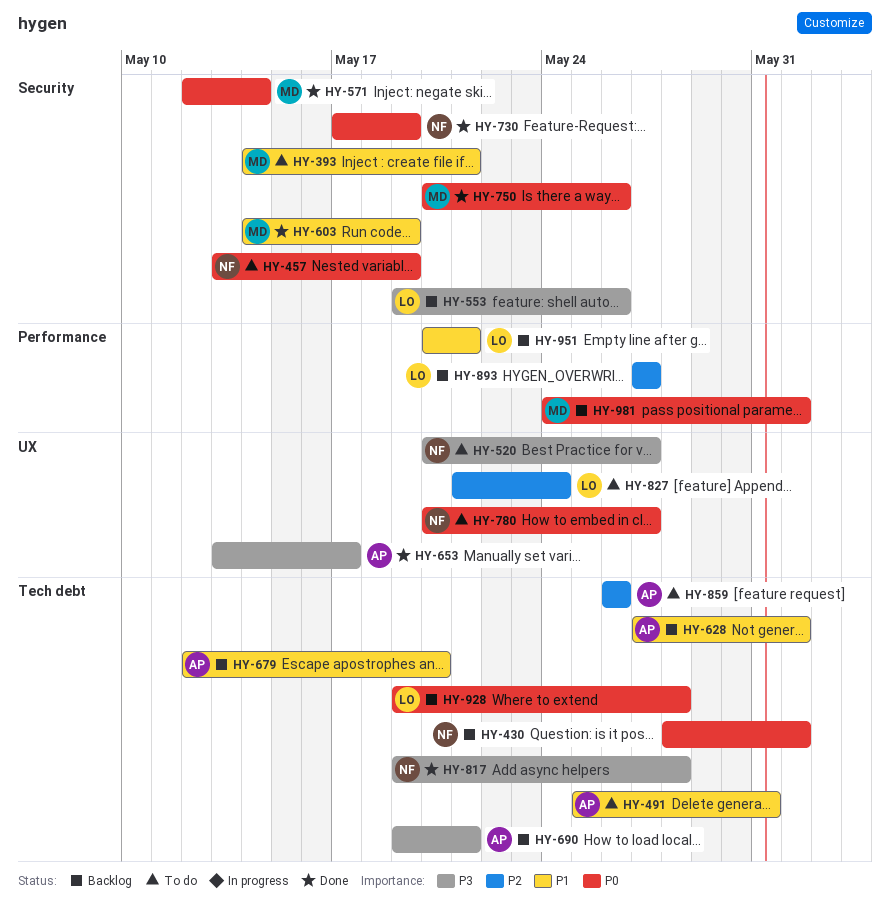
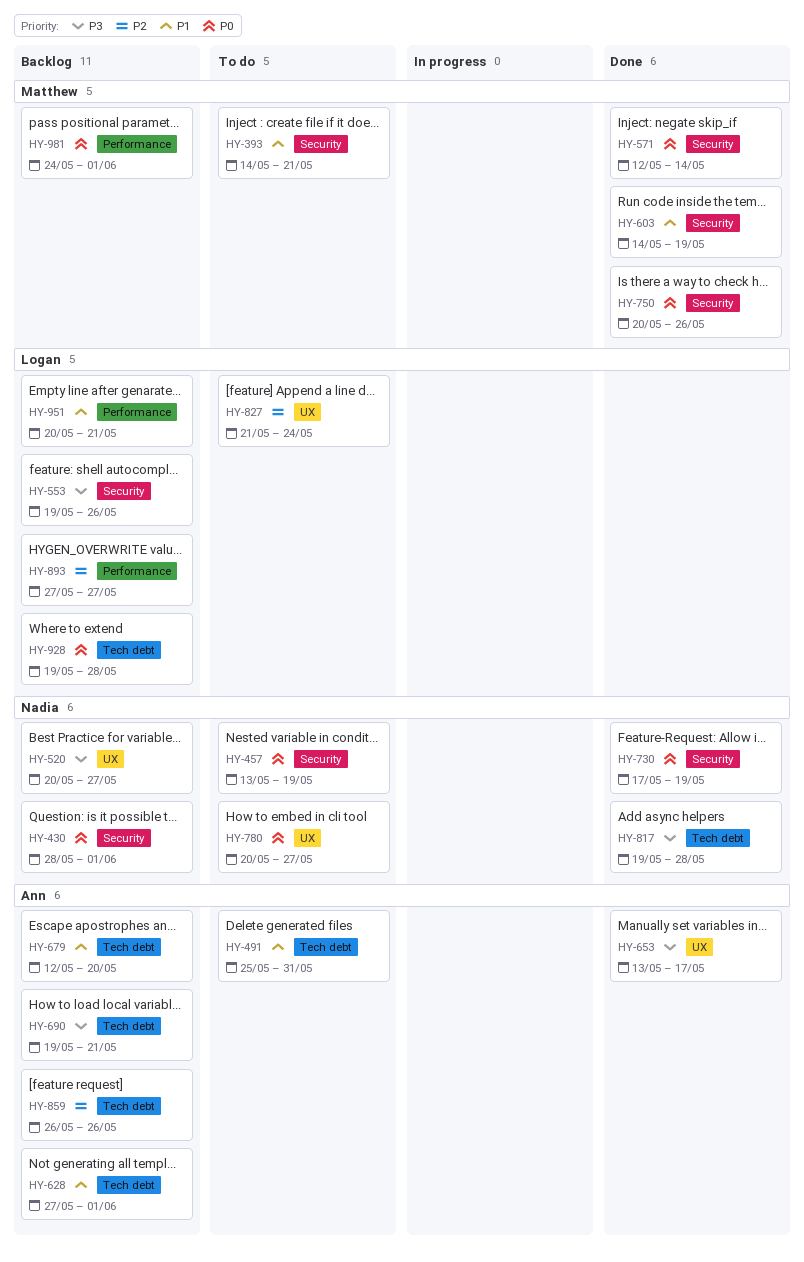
HY-430, label: Tech debt -> Security
HY-520, status: To do -> Backlog
HY-859, status: To do -> Backlog

